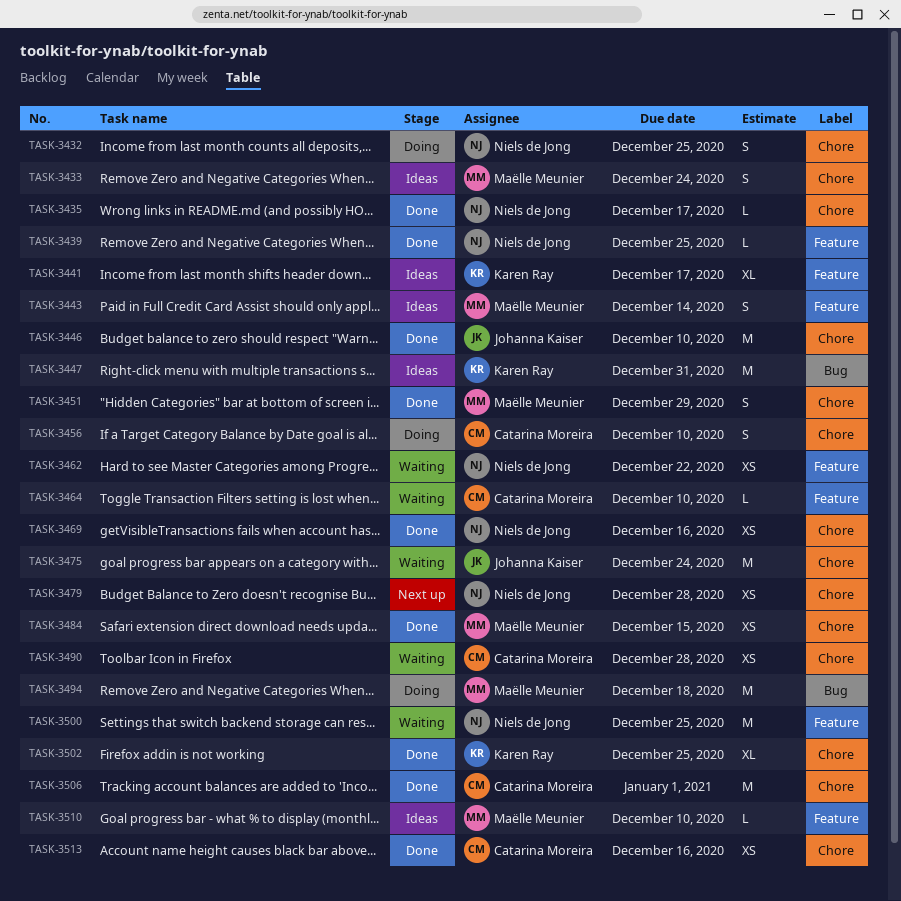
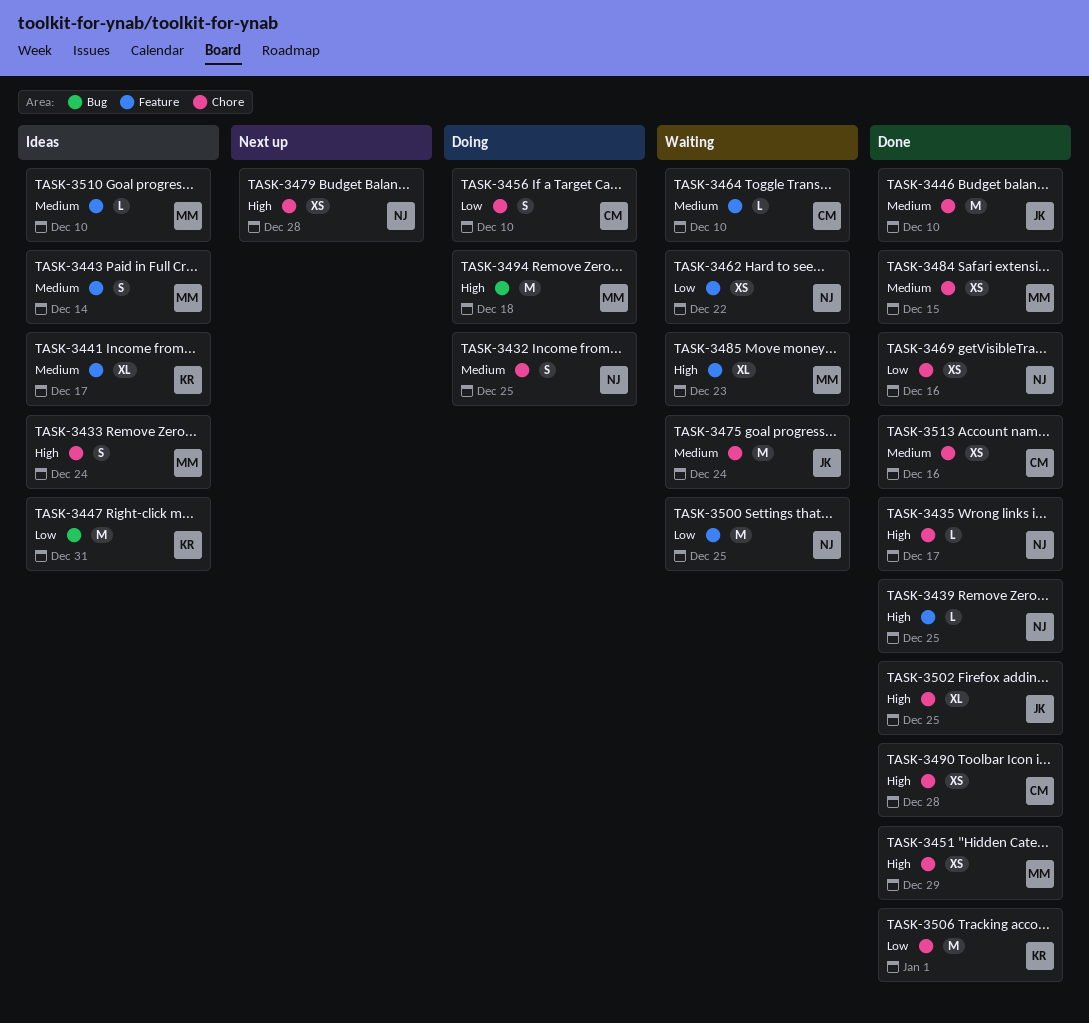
TASK-3451, estimate: S -> XS
TASK-3485: none -> present
TASK-3490, status: Waiting -> Done
TASK-3502, owner: Karen Ray -> Johanna Kaiser
TASK-3506, owner: Catarina Moreira -> Karen Ray

